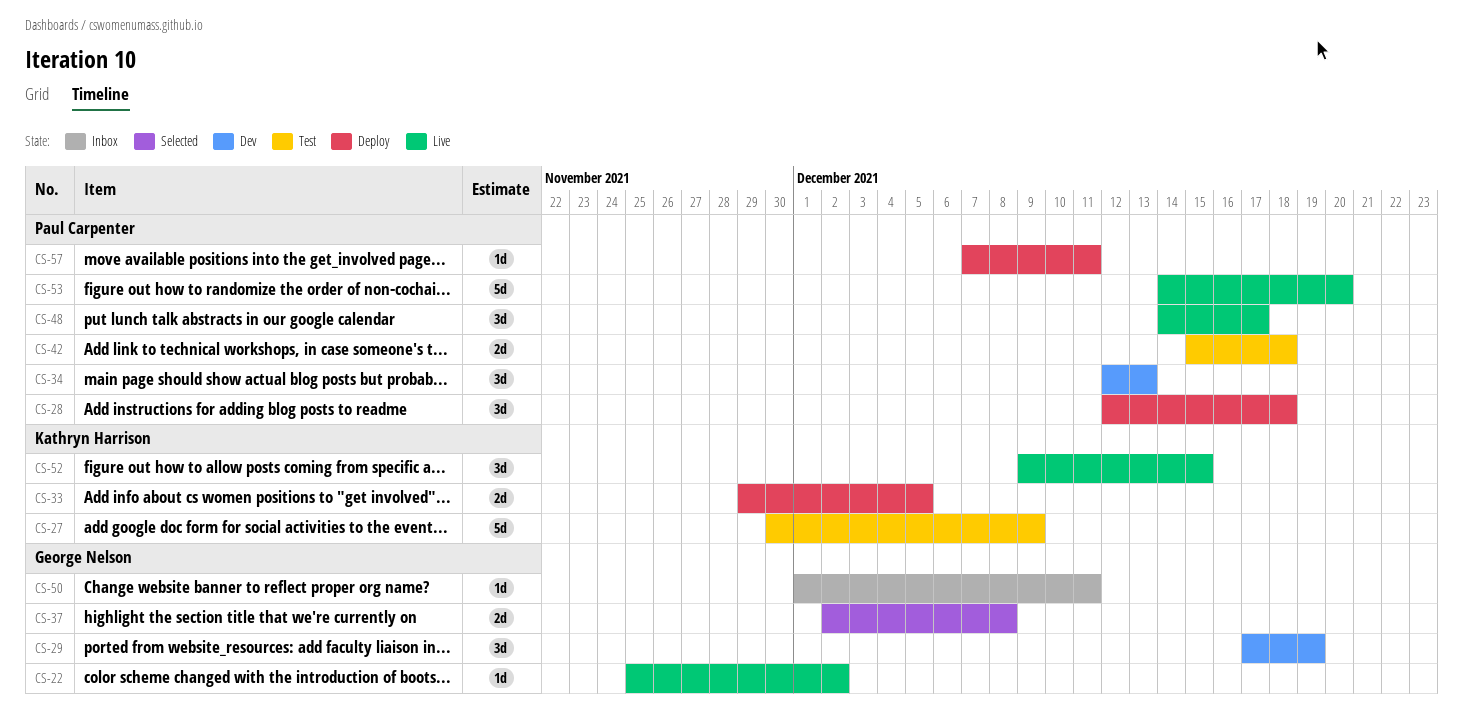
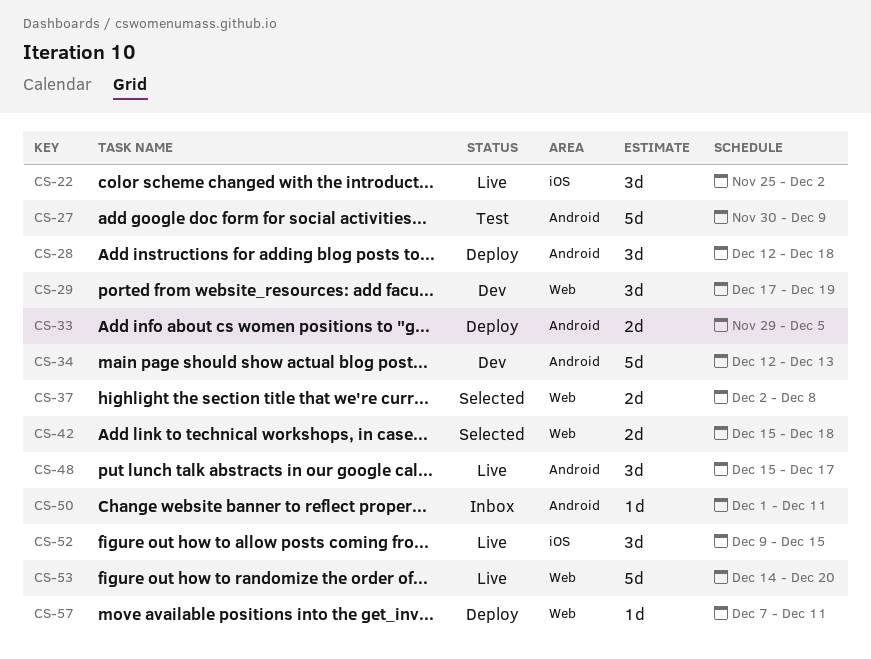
CS-22, estimate: 1d -> 3d
CS-34, estimate: 3d -> 5d
CS-42, status: Test -> Selected
CS-48, start: Dec 14 -> Dec 15

